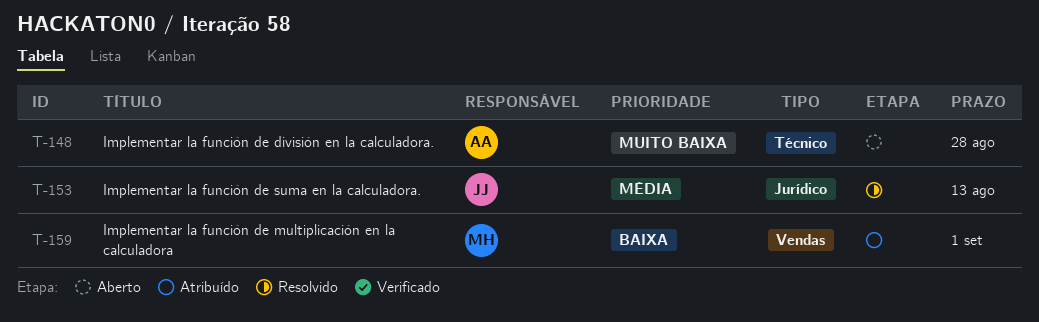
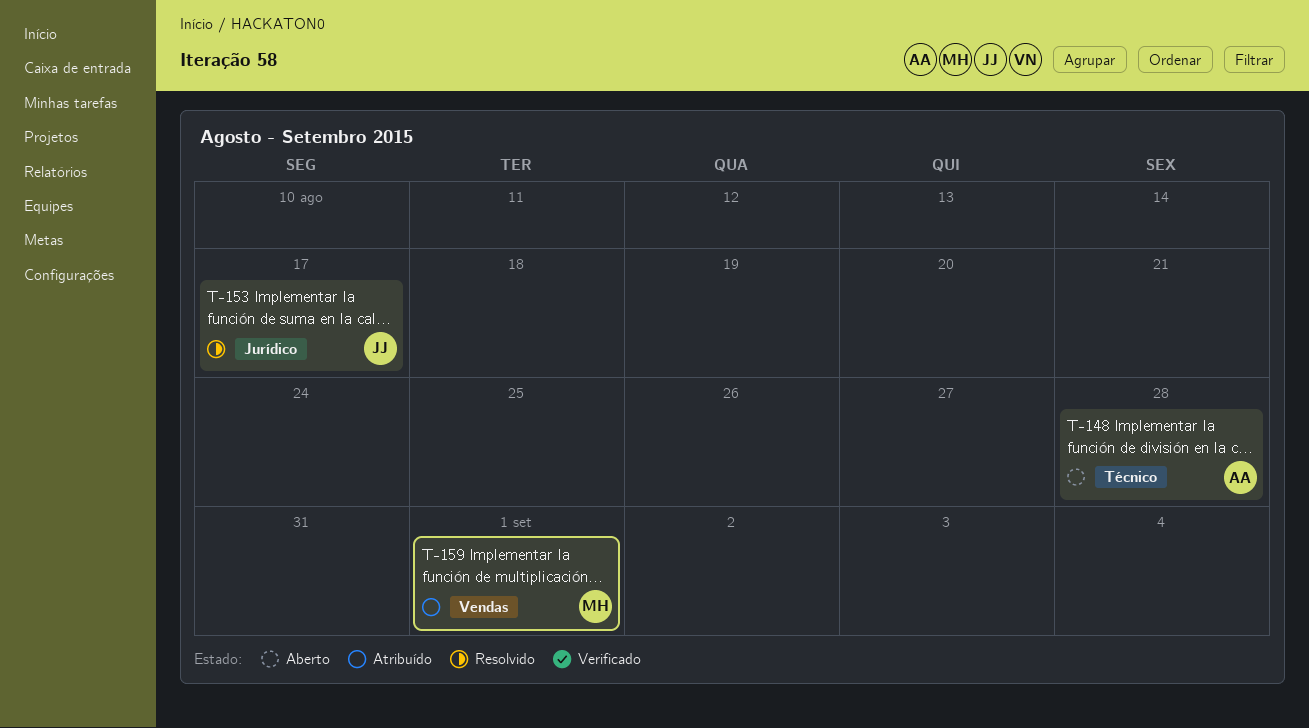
T-153, due: Aug 13 -> Aug 17

